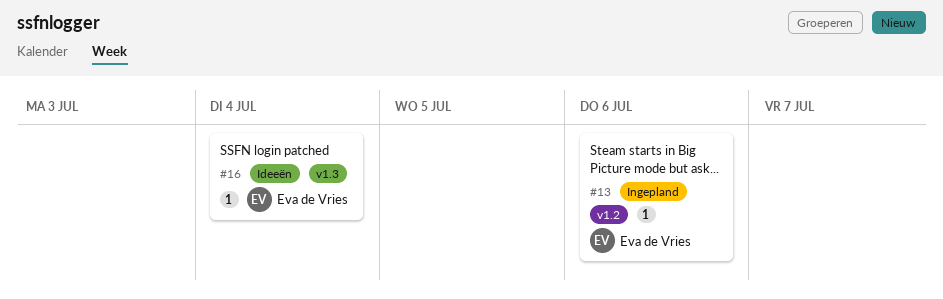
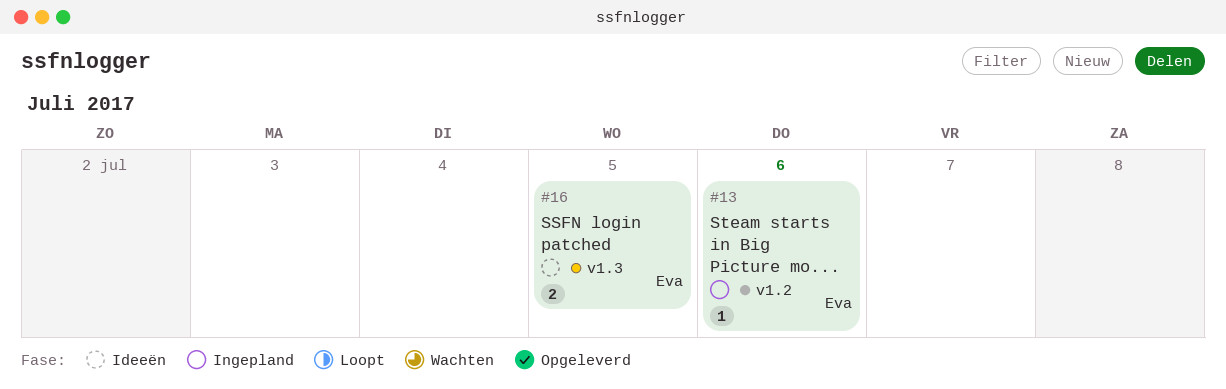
#16, estimate: 1 -> 2
#16, due: Jul 4 -> Jul 5

